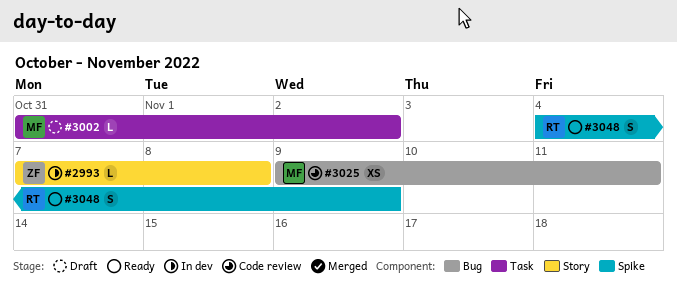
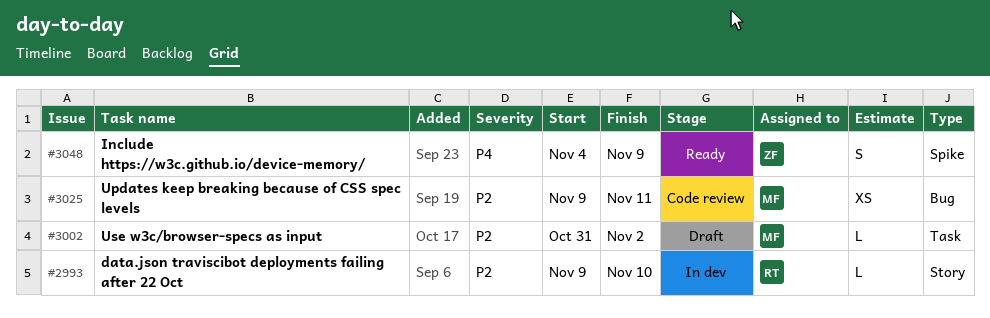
#2993, owner: ZF -> RT
#2993, start: Nov 7 -> Nov 9
#2993, due: Nov 8 -> Nov 10
#3048, owner: RT -> ZF

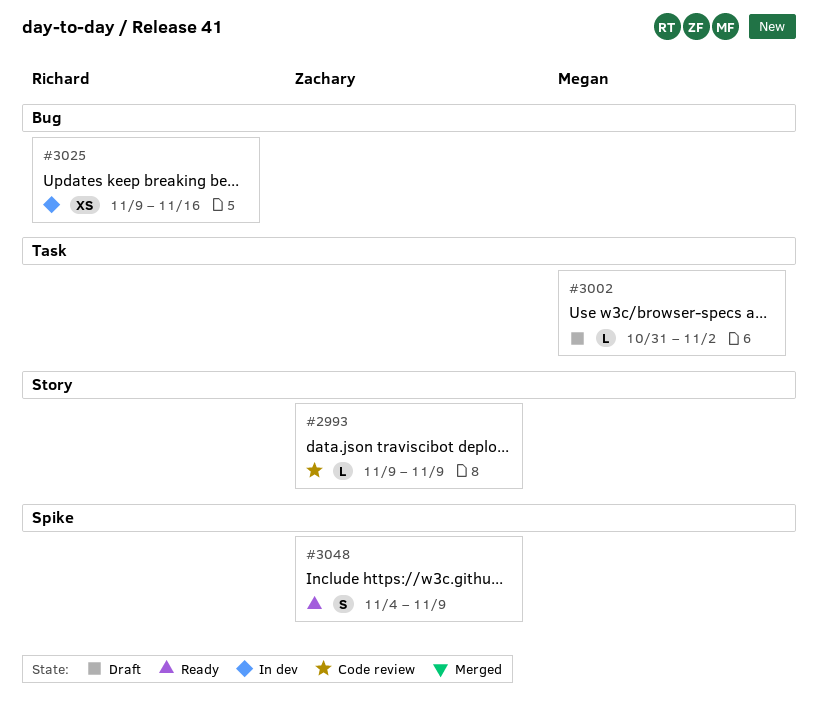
#2993, status: In dev -> Code review
#2993, owner: Richard -> Zachary
#2993, due: Nov 10 -> Nov 9
#3025, status: Code review -> In dev
#3025, owner: Megan -> Richard
#3025, due: Nov 11 -> Nov 16

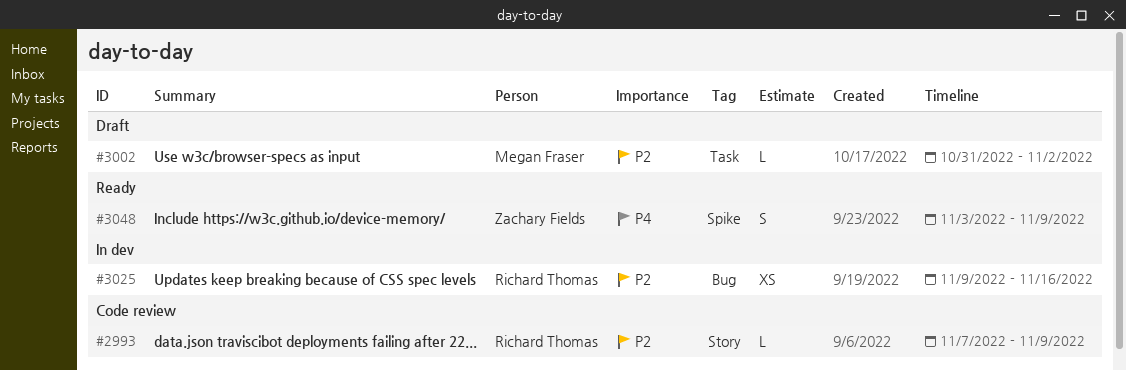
#2993, owner: Zachary Fields -> Richard Thomas
#2993, start: Nov 9 -> Nov 7
#3048, start: Nov 4 -> Nov 3

